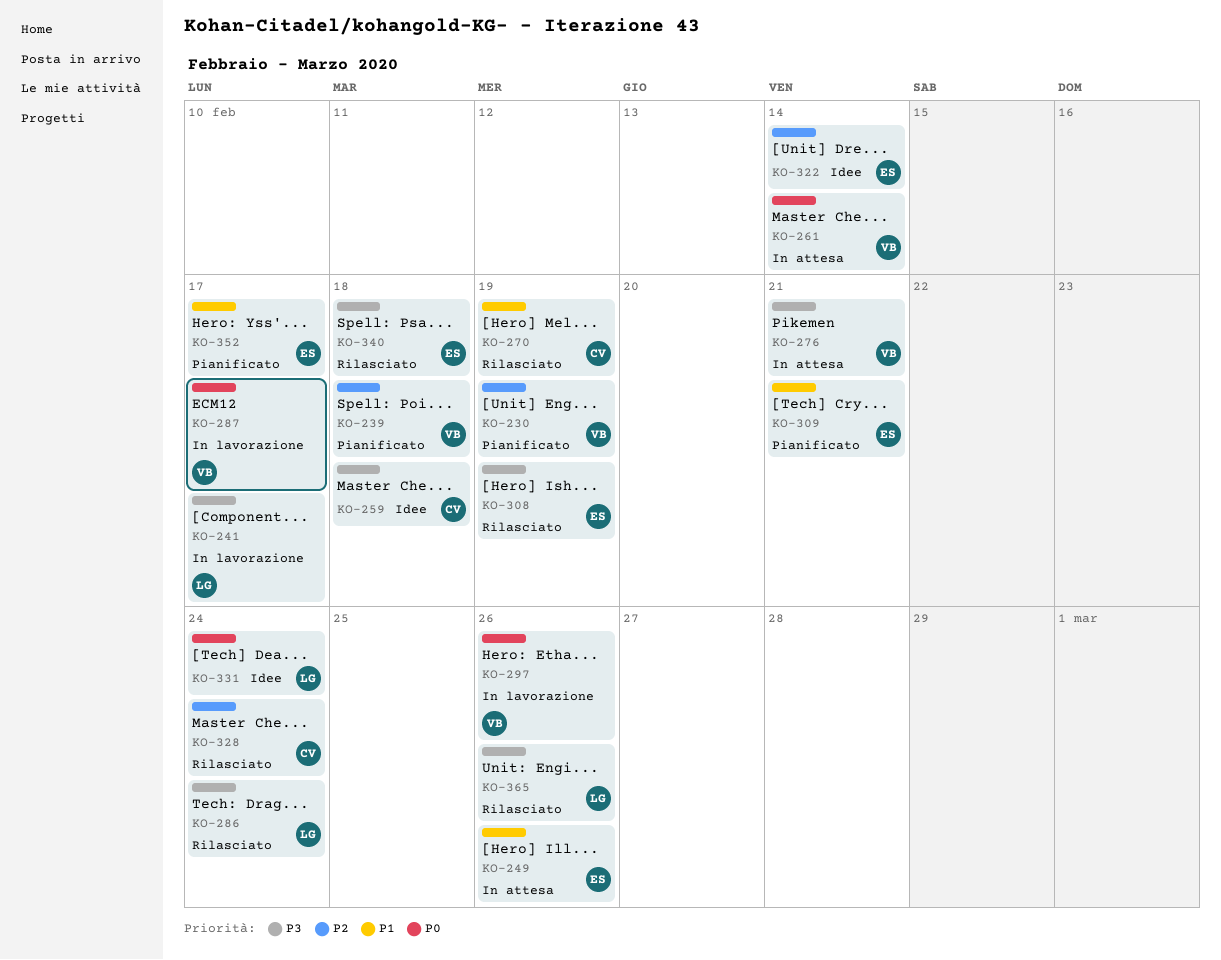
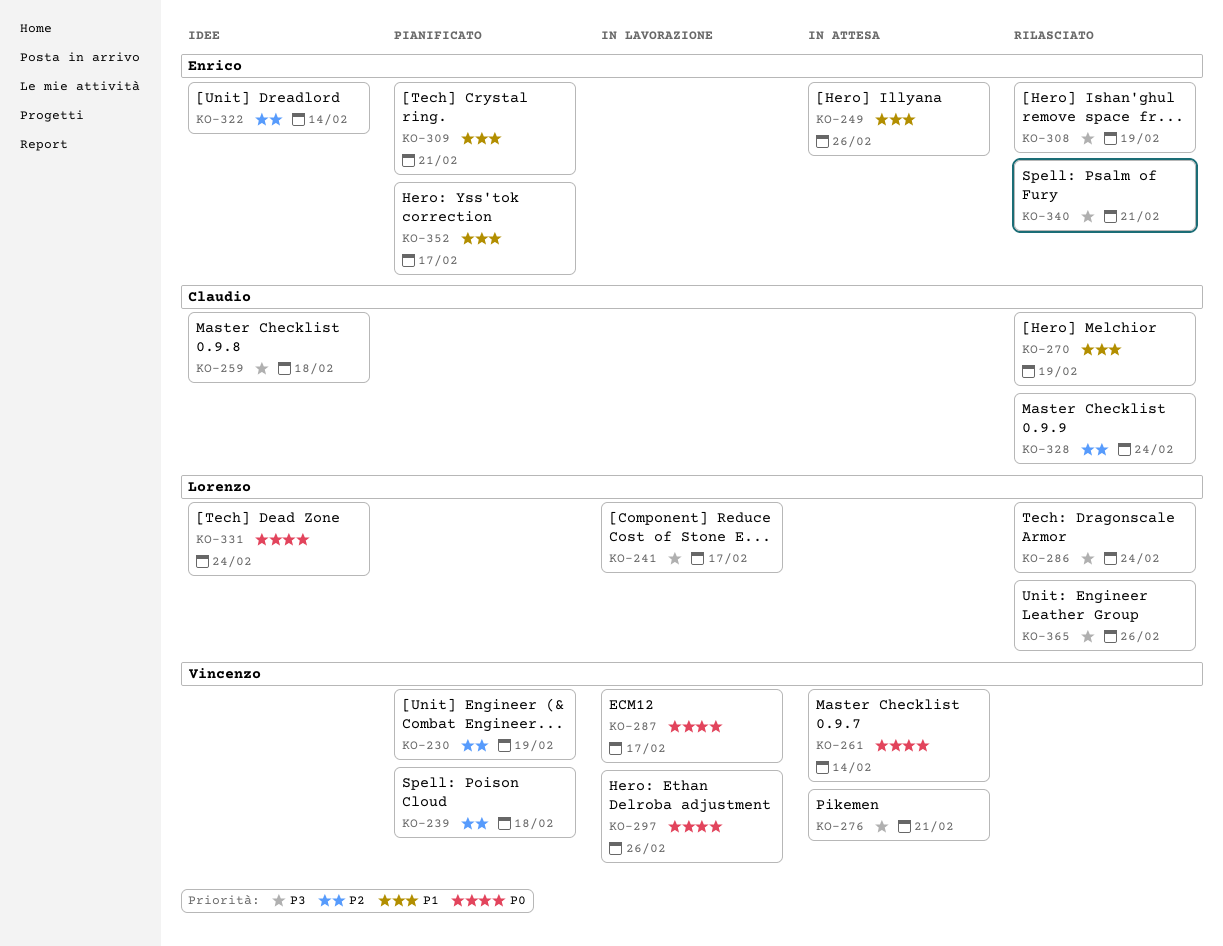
KO-340, due: Feb 18 -> Feb 21

